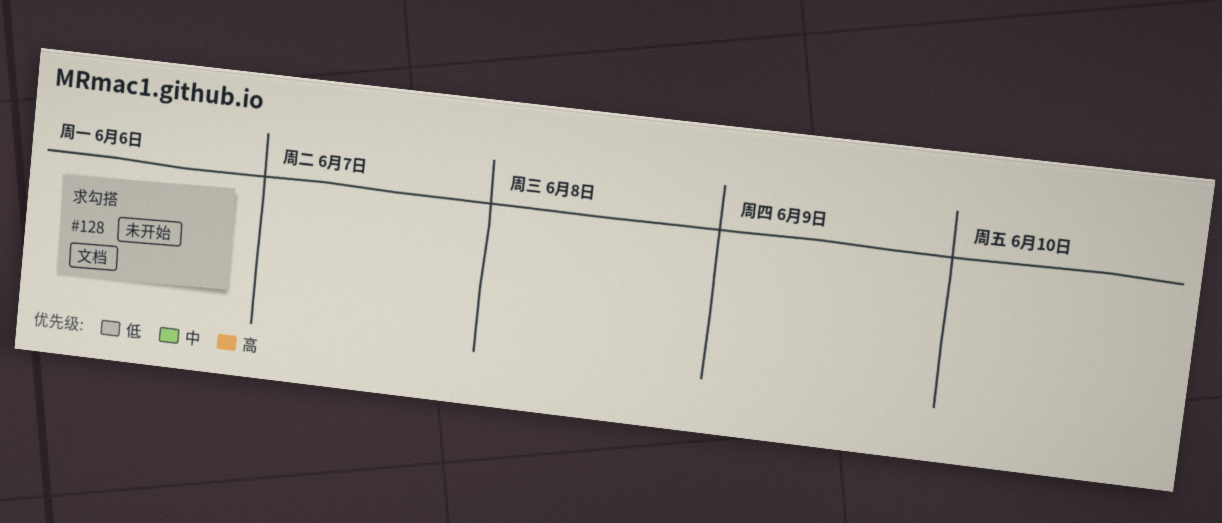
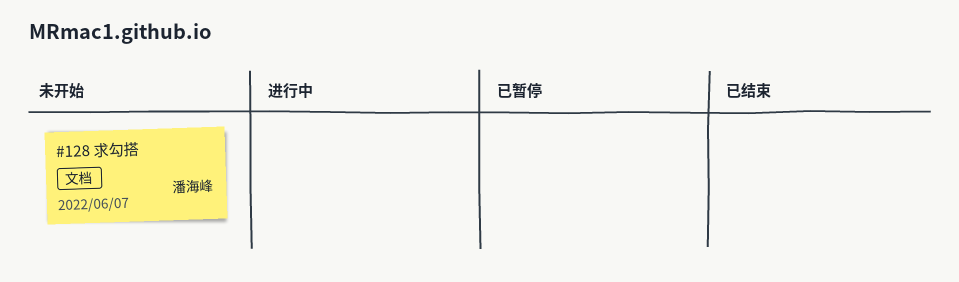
#128, due: Jun 6 -> Jun 7

